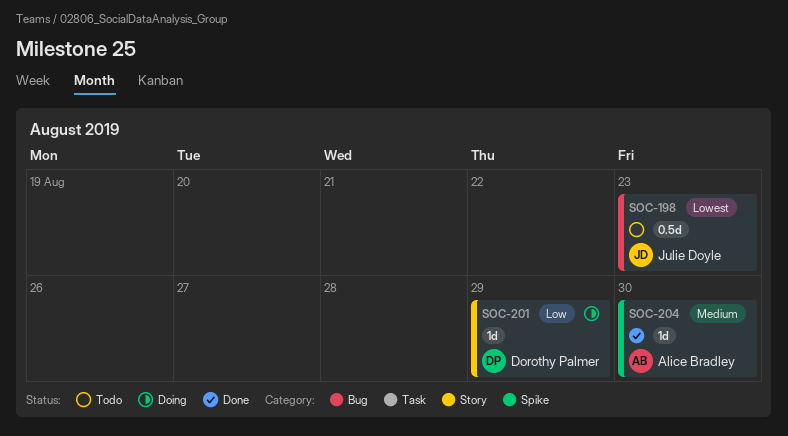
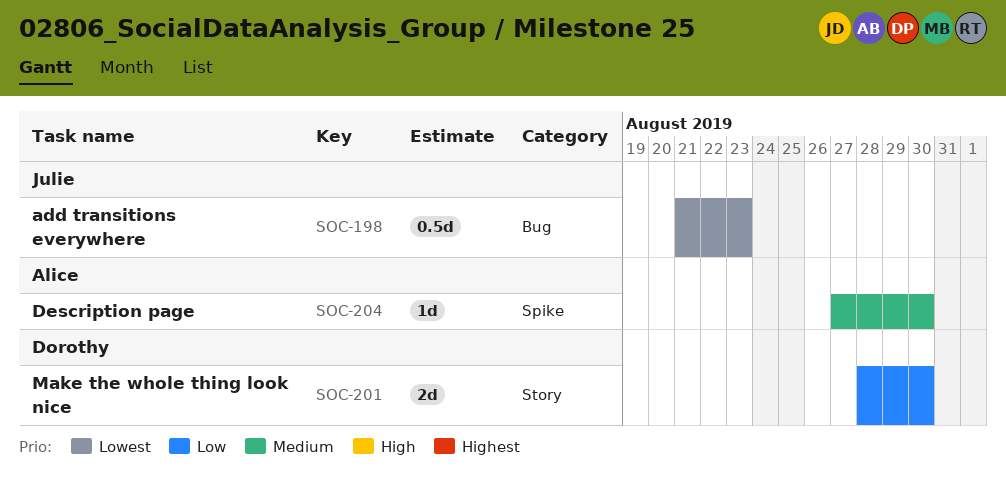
SOC-201, estimate: 1d -> 2d
SOC-201, due: Aug 29 -> Aug 30

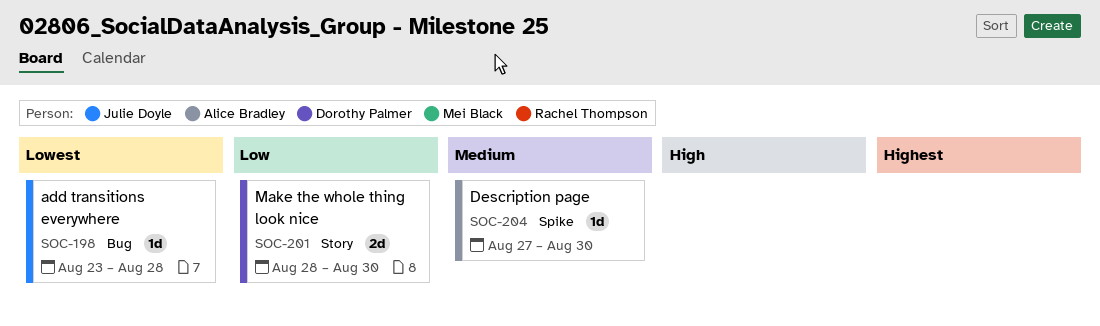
SOC-198, estimate: 0.5d -> 1d
SOC-198, start: Aug 21 -> Aug 23
SOC-198, due: Aug 23 -> Aug 28

